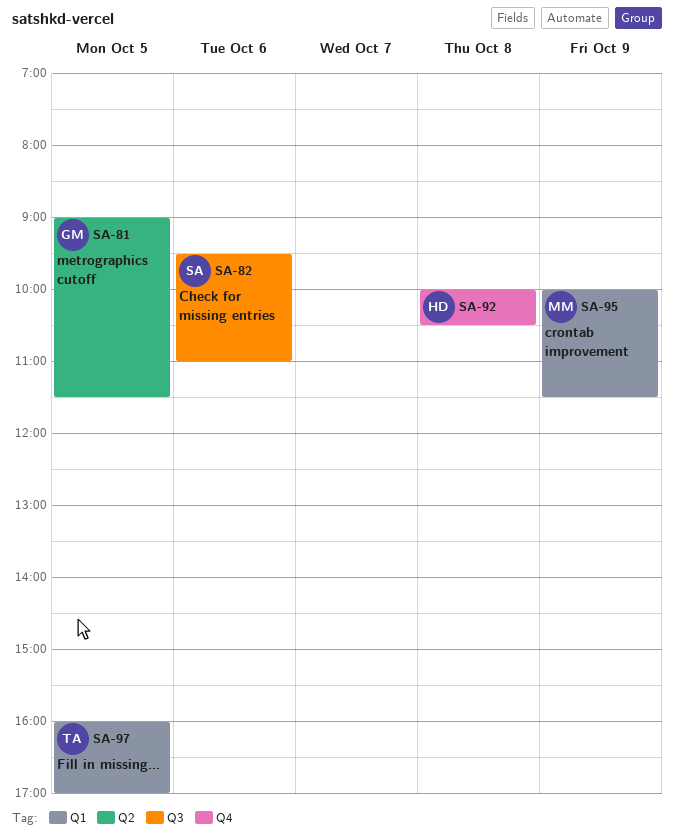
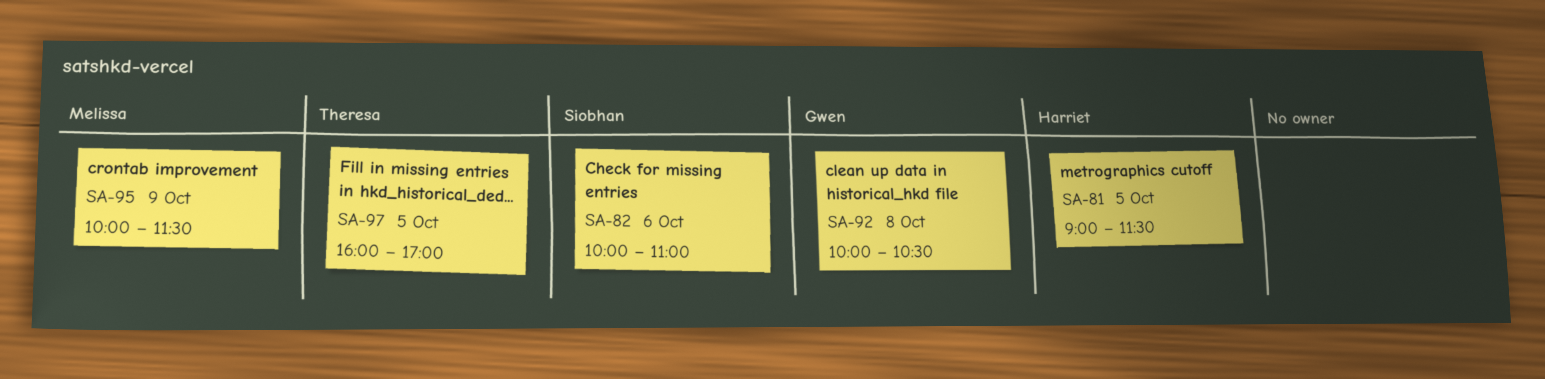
SA-81, owner: Gwen -> Harriet
SA-82, begins: 09:30 -> 10:00
SA-92, owner: Harriet -> Gwen

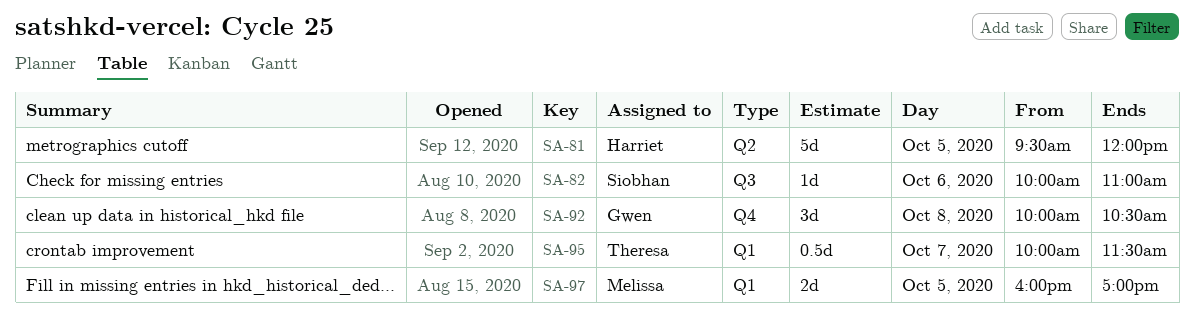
SA-81, begins: 09:00 -> 09:30
SA-81, ends: 11:30 -> 12:00
SA-95, owner: Melissa -> Theresa
SA-95, day: Oct 9 -> Oct 7
SA-97, owner: Theresa -> Melissa

